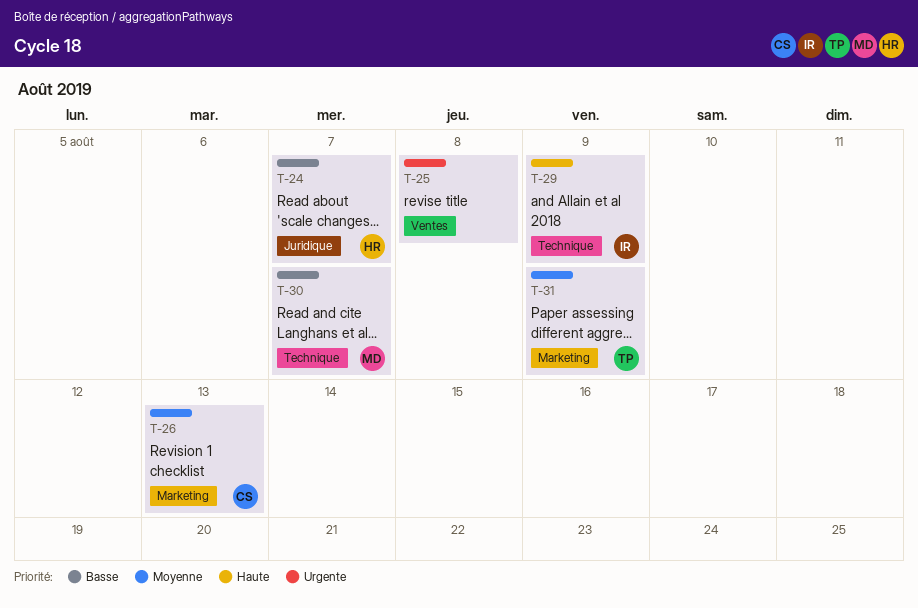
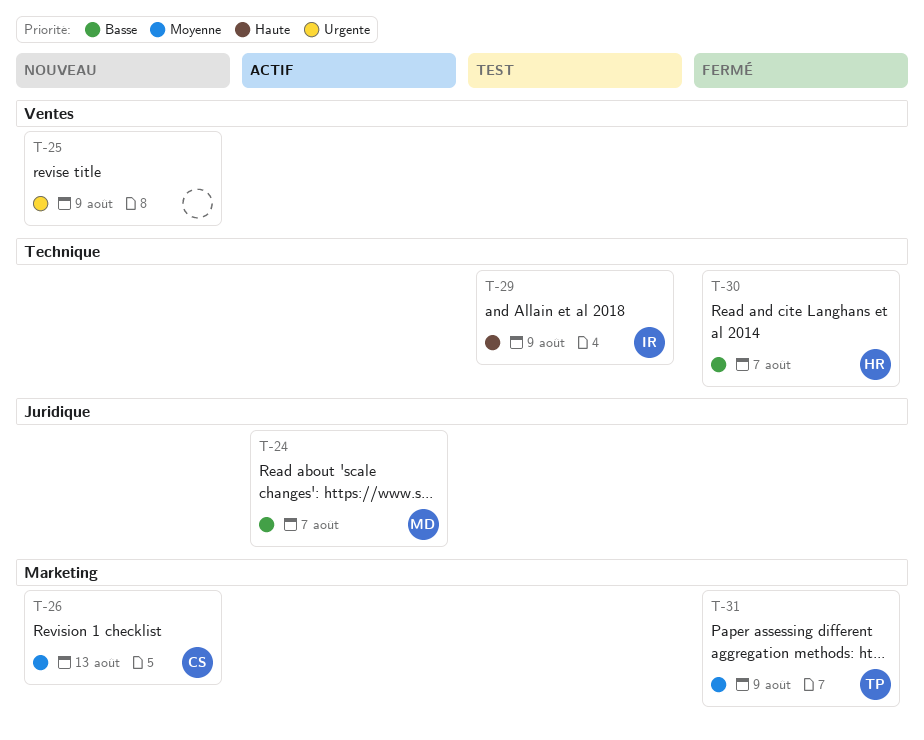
T-24, owner: HR -> MD
T-25, due: Aug 8 -> Aug 9
T-30, owner: MD -> HR

